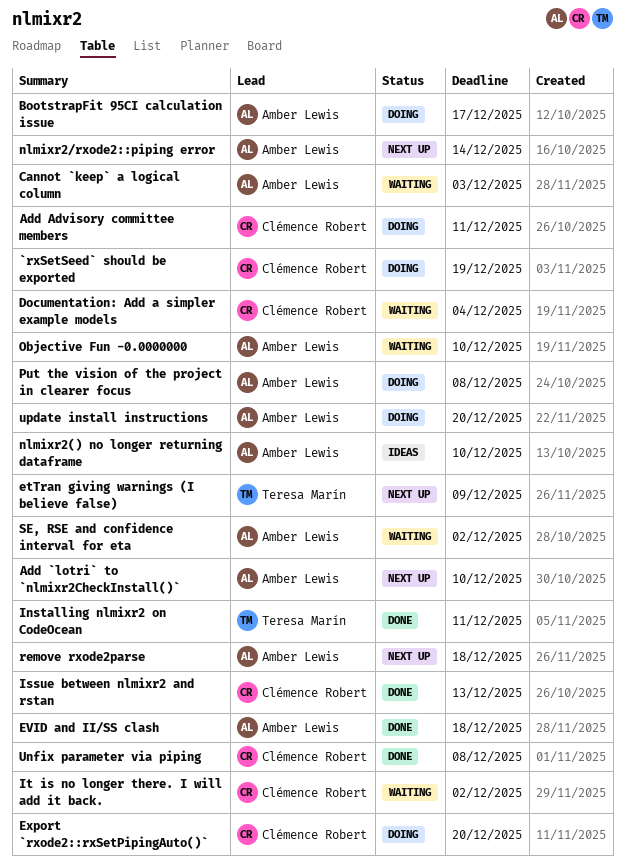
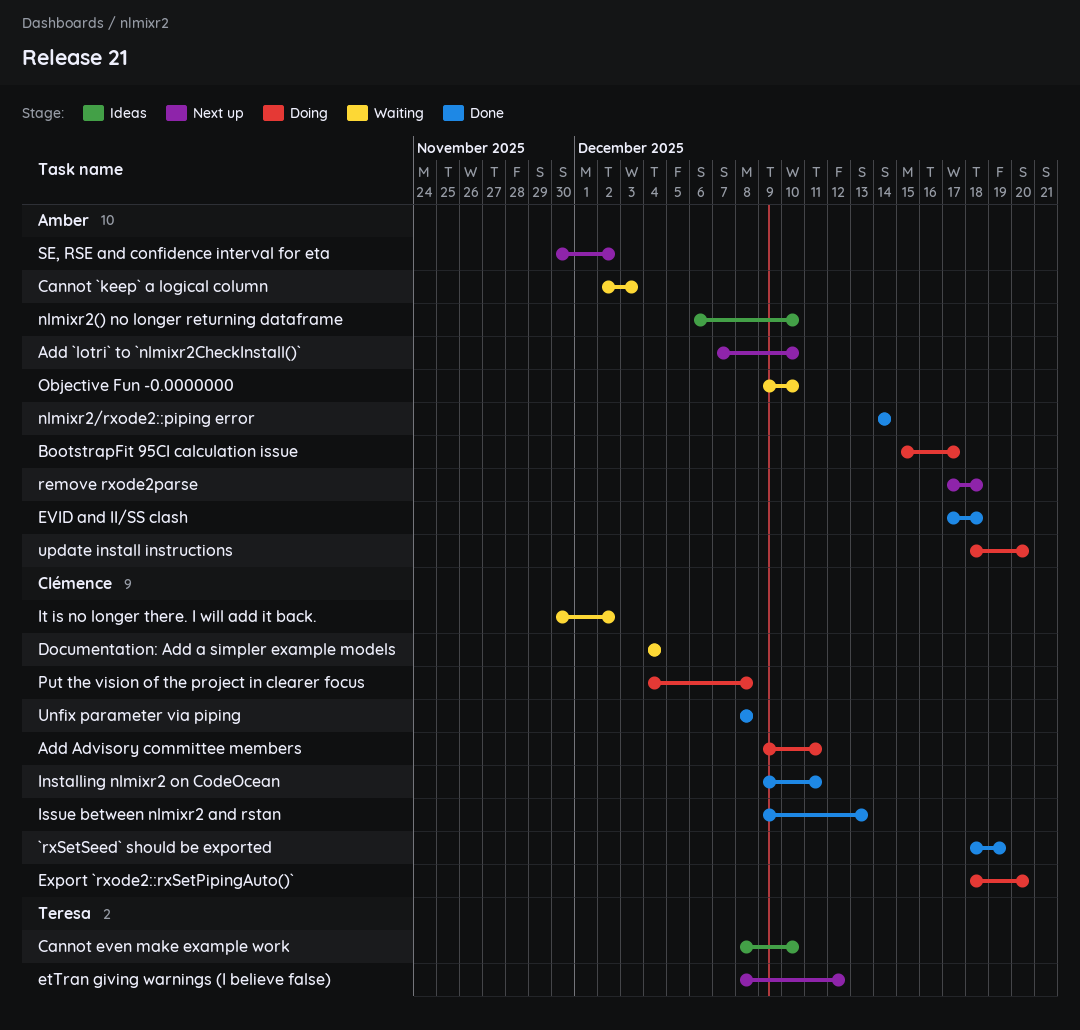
`rxSetSeed` should be exported, status: Doing -> Done
Cannot even make example work: none -> present
etTran giving warnings (I believe false), due: Dec 9 -> Dec 12
Installing nlmixr2 on CodeOcean, owner: Teresa Marín -> Clémence Robert
nlmixr2/rxode2::piping error, status: Next up -> Done
Put the vision of the project in clearer focus, owner: Amber Lewis -> Clémence Robert
SE, RSE and confidence interval for eta, status: Waiting -> Next up

